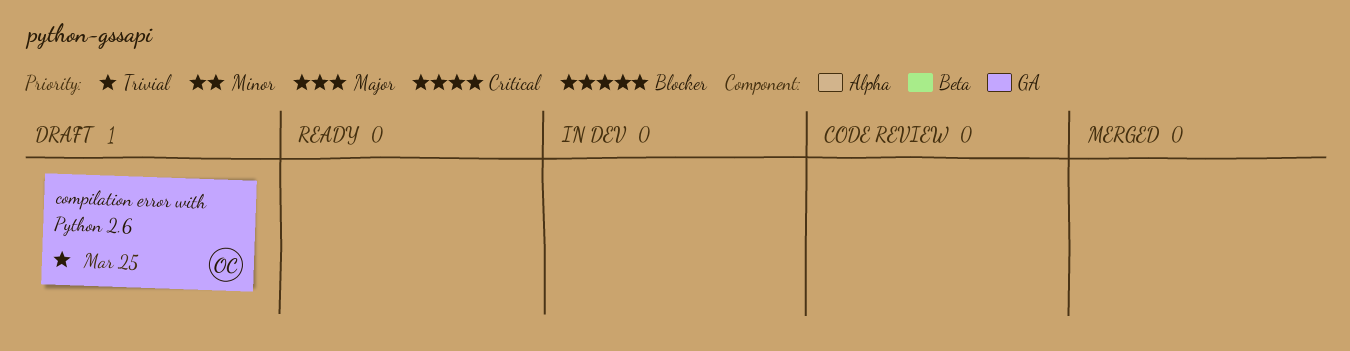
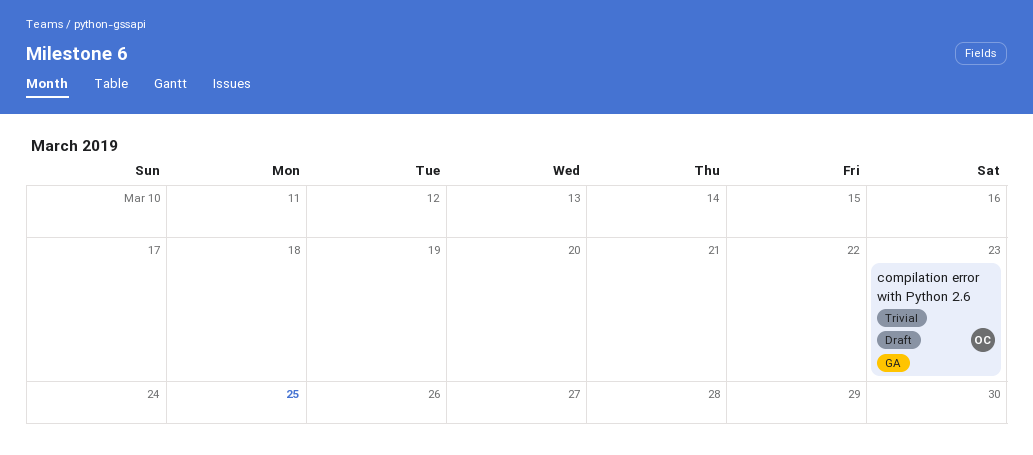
compilation error with Python 2.6, due: Mar 25 -> Mar 23

